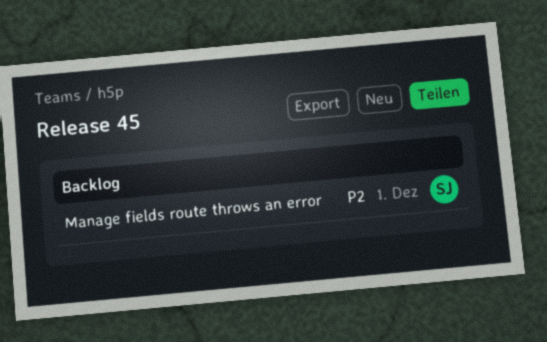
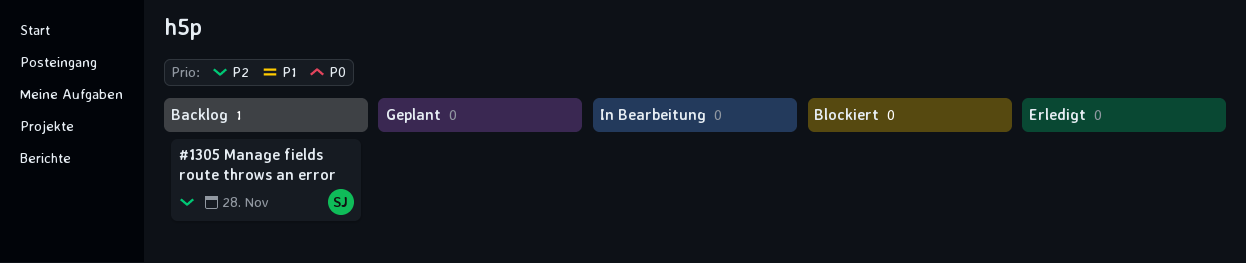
Manage fields route throws an error, due: Dec 1 -> Nov 28

